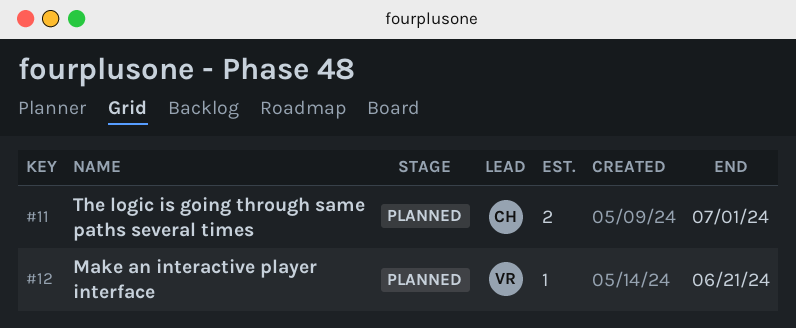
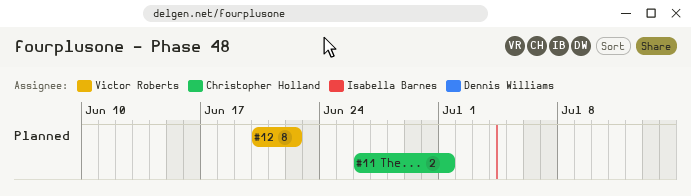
#12, estimate: 1 -> 8
#12, due: Jun 21 -> Jun 22

